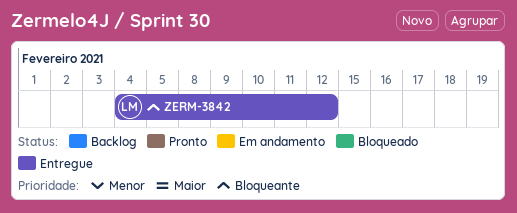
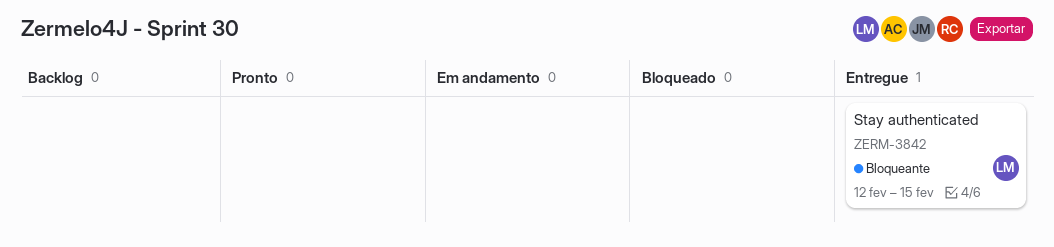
ZERM-3842, start: Feb 4 -> Feb 12
ZERM-3842, due: Feb 12 -> Feb 15

